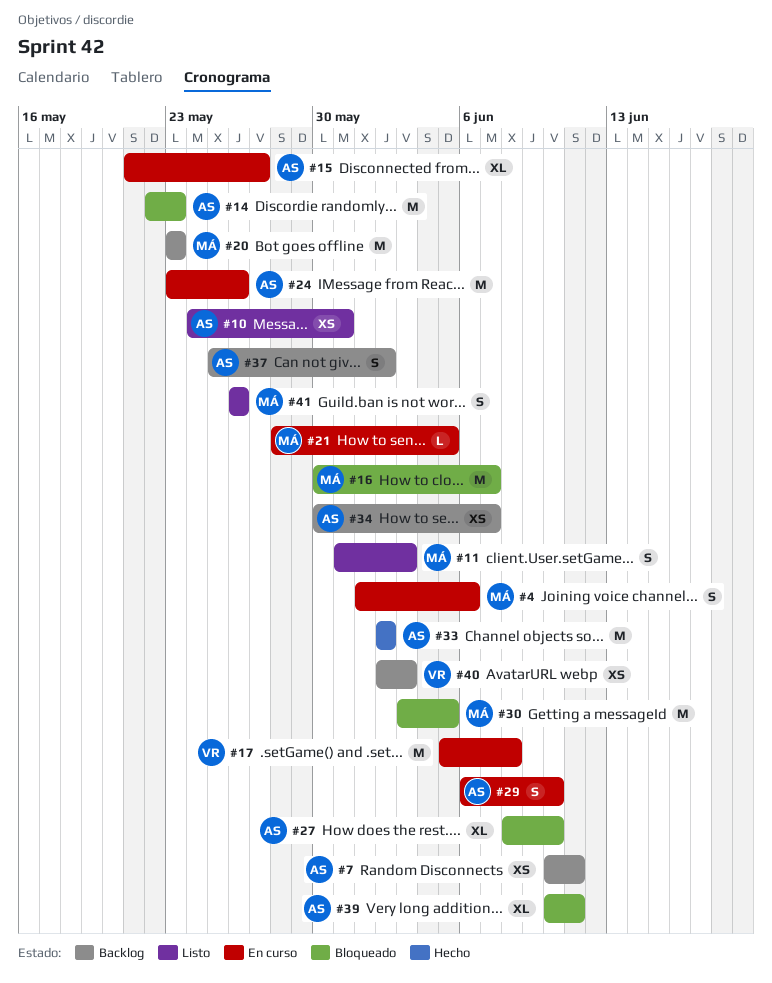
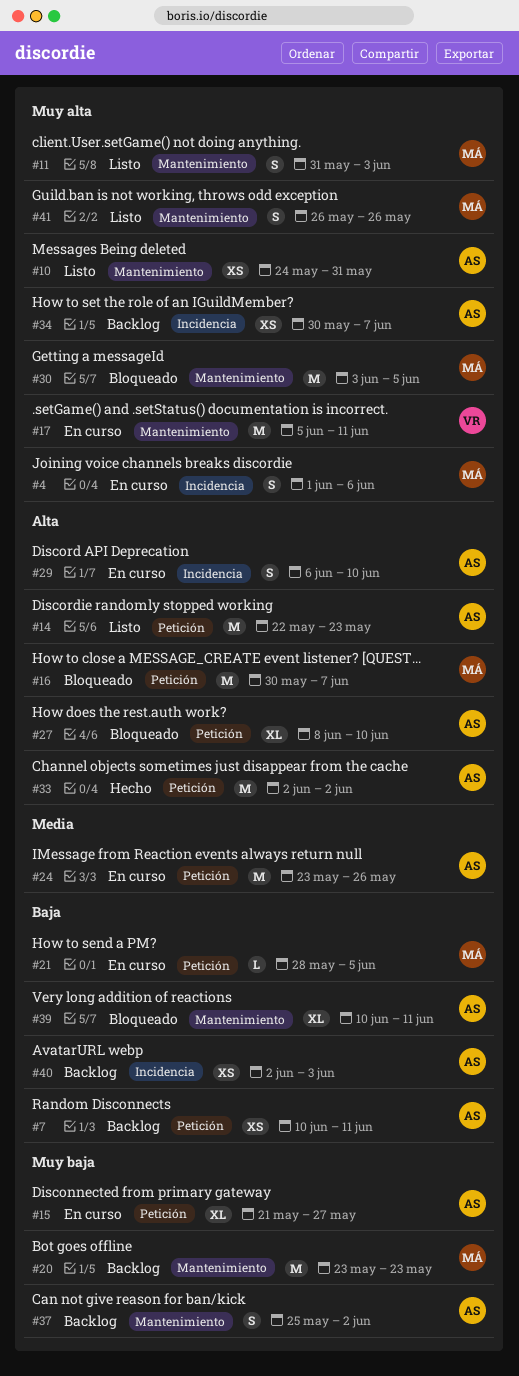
#14, status: Bloqueado -> Listo
#17, due: Jun 8 -> Jun 11
#40, owner: VR -> AS

